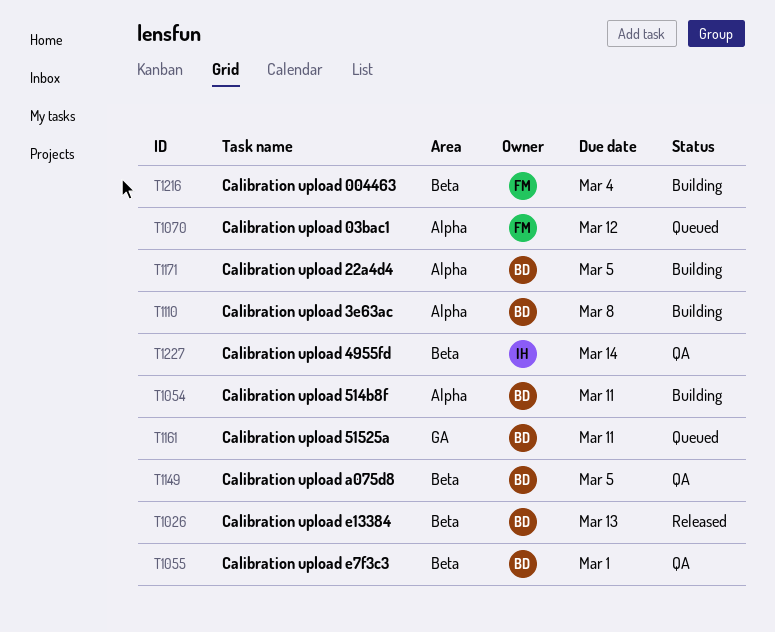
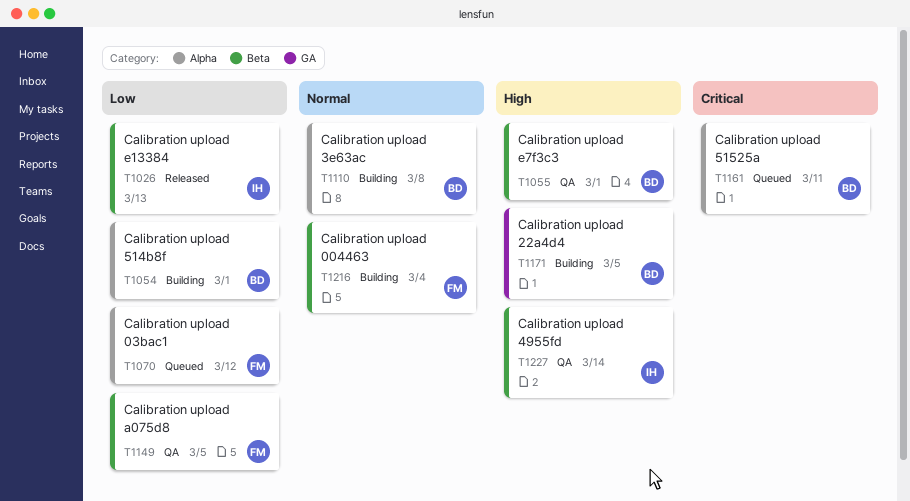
T1026, owner: BD -> IH
T1054, due: Mar 11 -> Mar 1
T1149, owner: BD -> FM
T1161, label: GA -> Alpha
T1171, label: Alpha -> GA

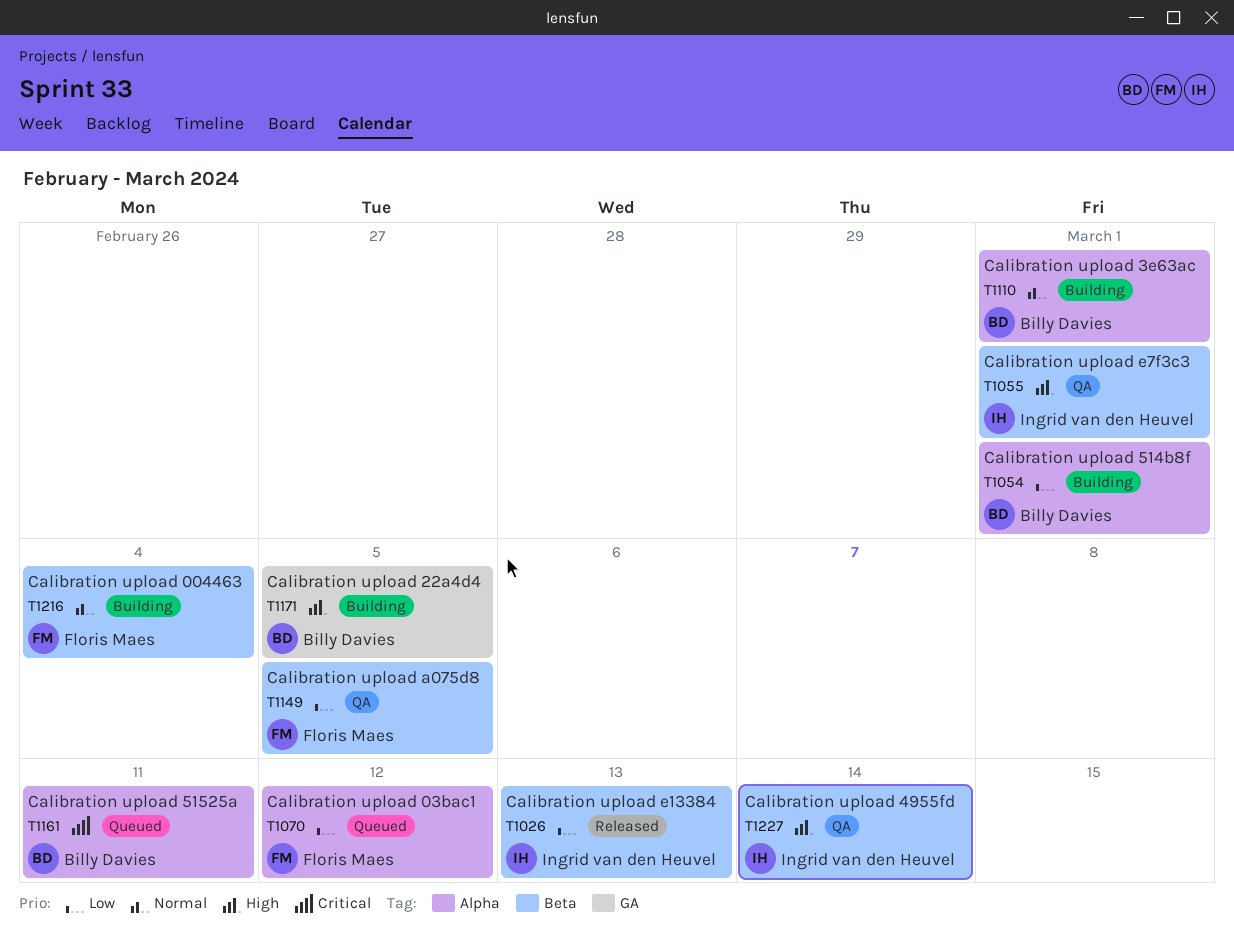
T1055, owner: Billy Davies -> Ingrid van den Heuvel
T1110, due: Mar 8 -> Mar 1

